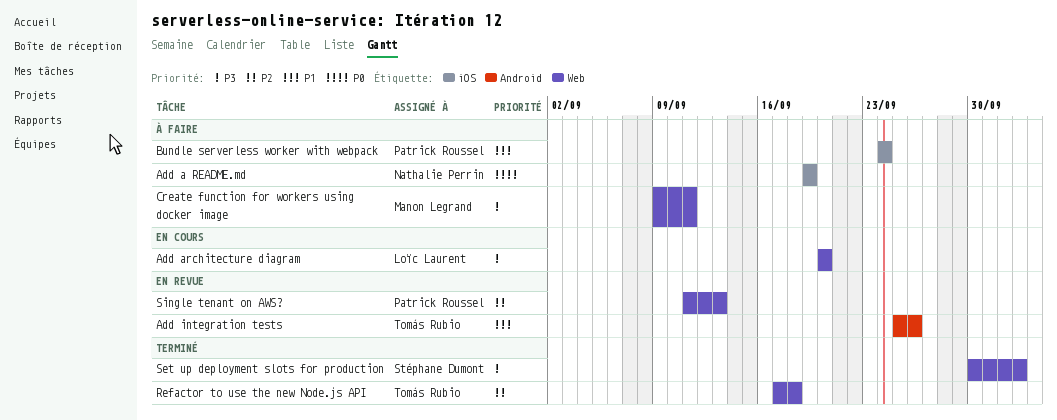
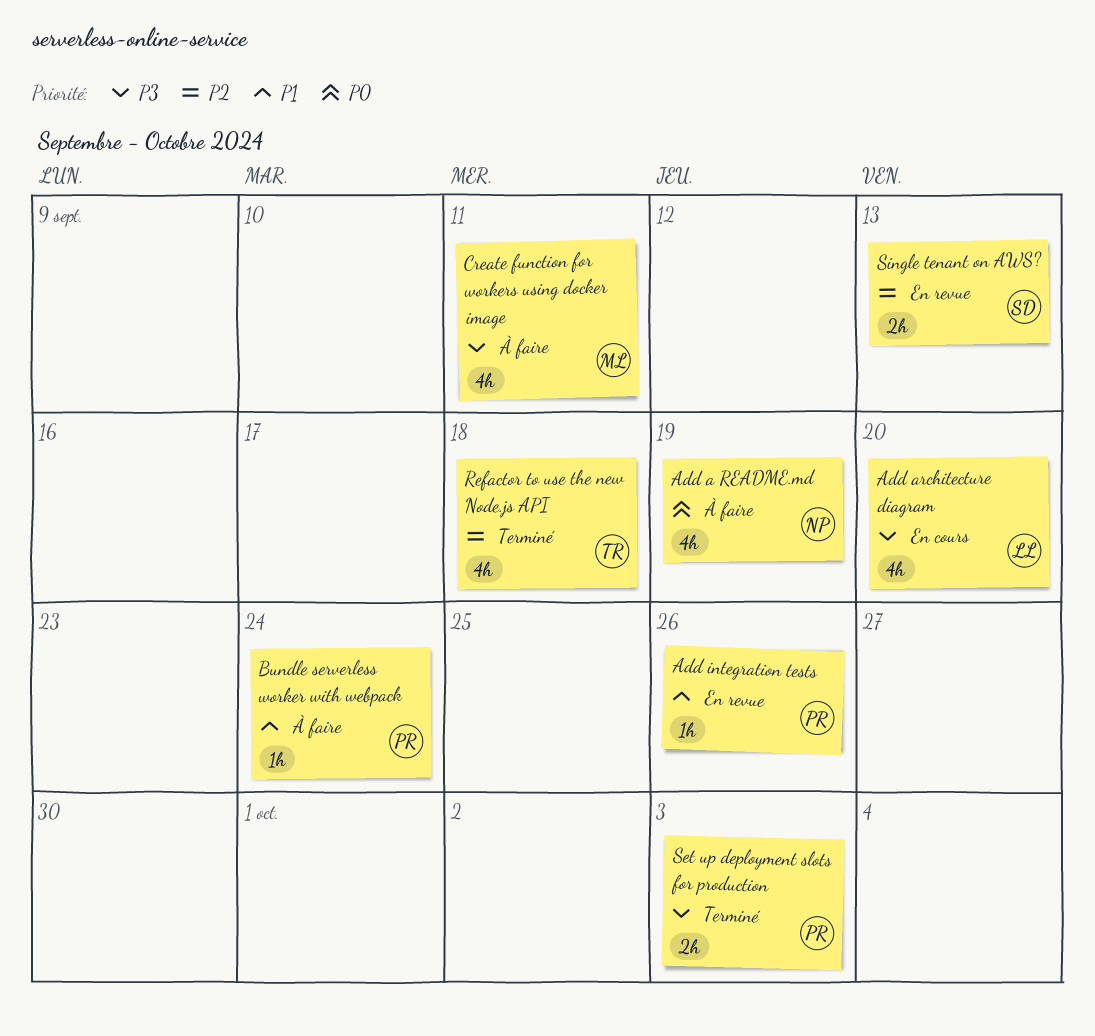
Add integration tests, owner: Tomás Rubio -> Patrick Roussel
Set up deployment slots for production, owner: Stéphane Dumont -> Patrick Roussel
Single tenant on AWS?, owner: Patrick Roussel -> Stéphane Dumont

